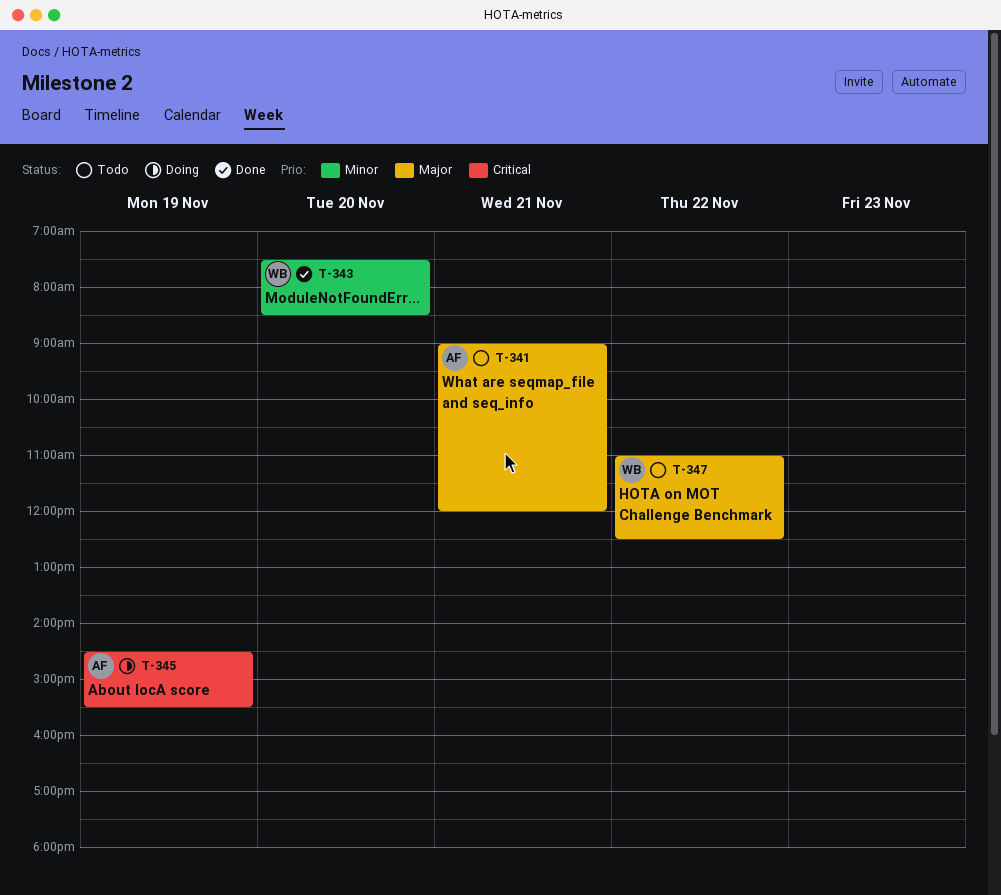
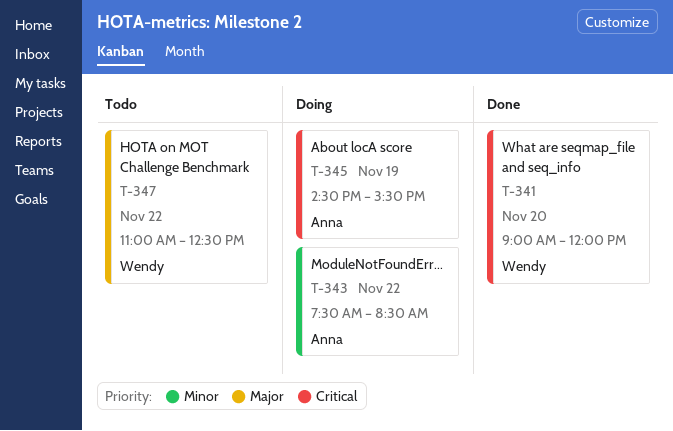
T-341, status: Todo -> Done
T-341, owner: Anna -> Wendy
T-341, priority: Major -> Critical
T-341, day: Nov 21 -> Nov 20
T-343, status: Done -> Doing
T-343, owner: Wendy -> Anna
T-343, day: Nov 20 -> Nov 22

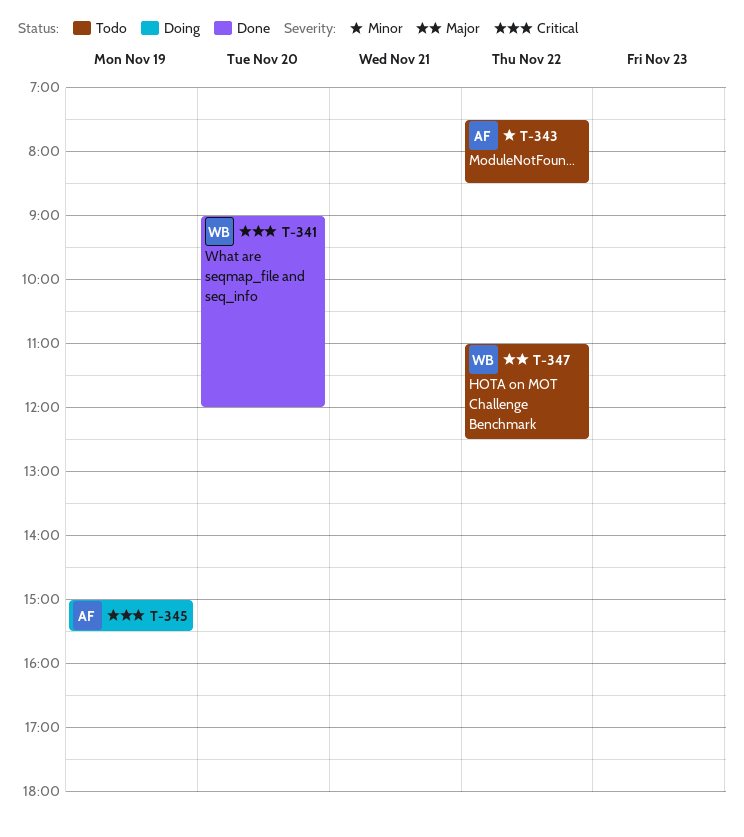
T-343, status: Doing -> Todo
T-345, begins: 14:30 -> 15:00

